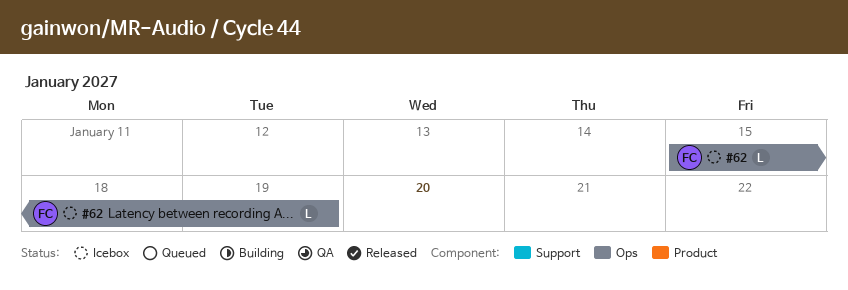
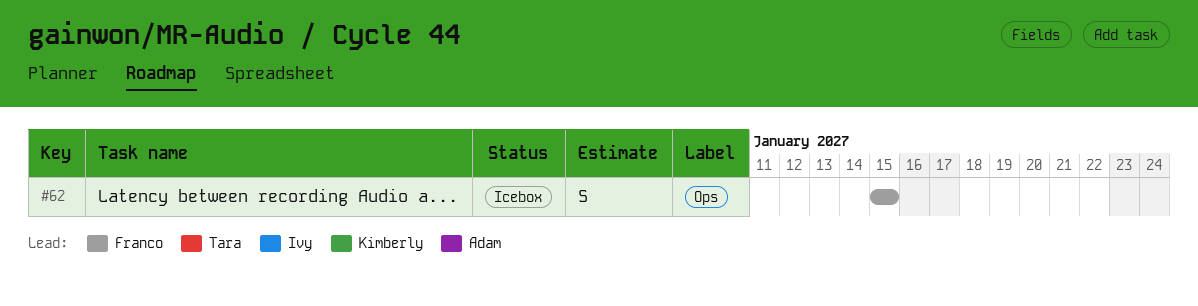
#62, estimate: L -> S
#62, due: Jan 19 -> Jan 15

